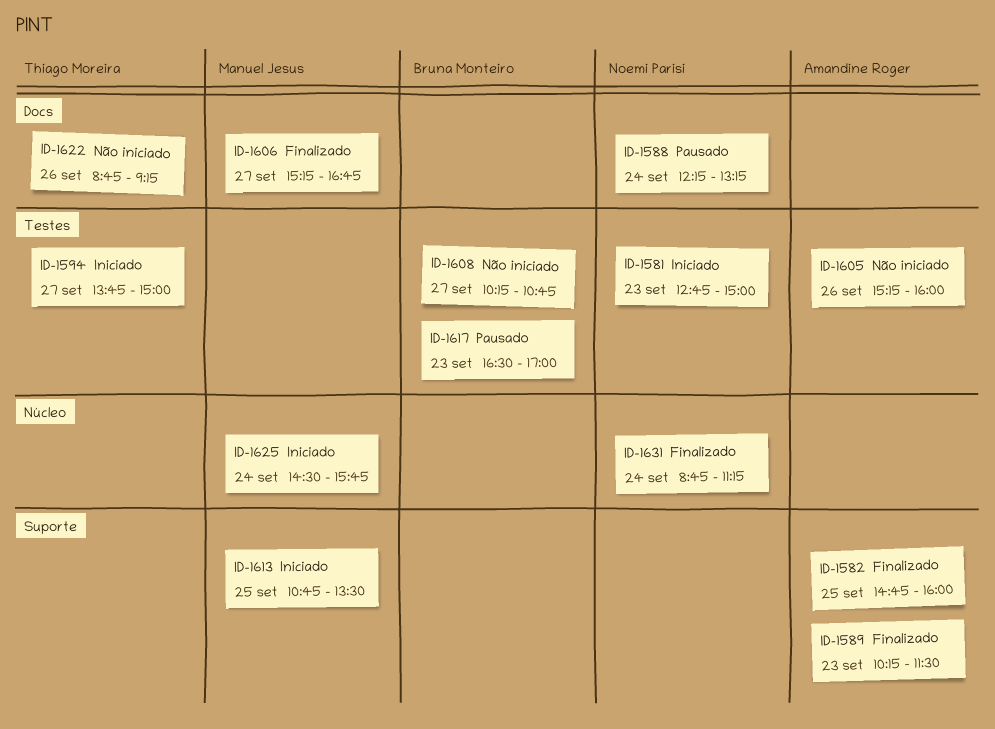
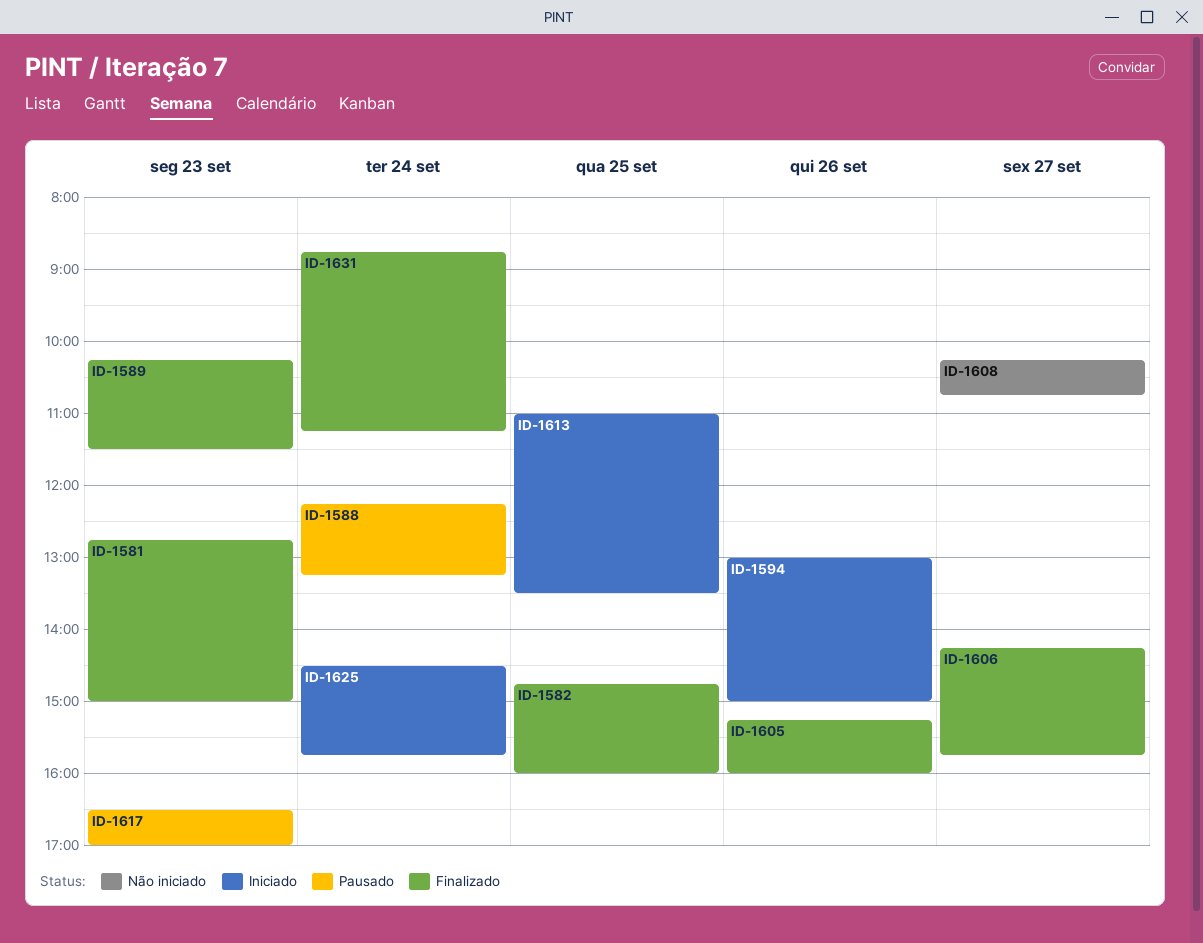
ID-1581, status: Iniciado -> Finalizado
ID-1594, day: Sep 27 -> Sep 26
ID-1594, begins: 13:45 -> 13:00
ID-1605, status: Não iniciado -> Finalizado
ID-1606, begins: 15:15 -> 14:15
ID-1606, ends: 16:45 -> 15:45
ID-1613, begins: 10:45 -> 11:00
ID-1622: present -> none

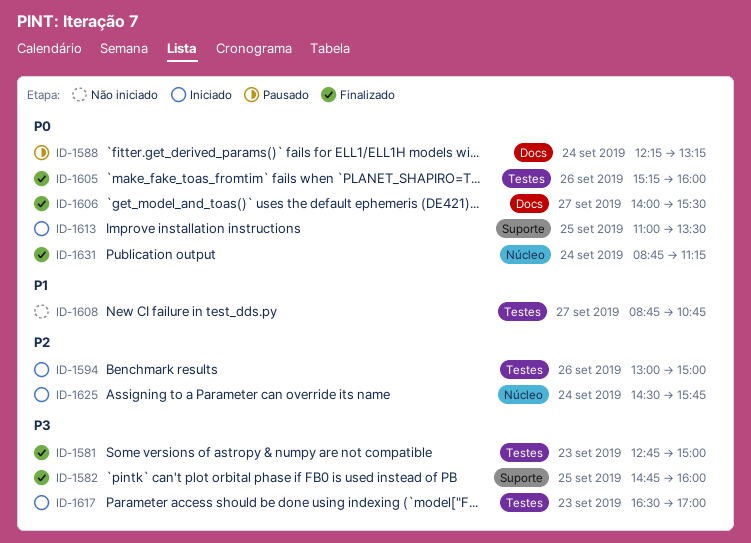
ID-1589: present -> none
ID-1606, begins: 14:15 -> 14:00
ID-1606, ends: 15:45 -> 15:30
ID-1608, begins: 10:15 -> 08:45
ID-1617, status: Pausado -> Iniciado

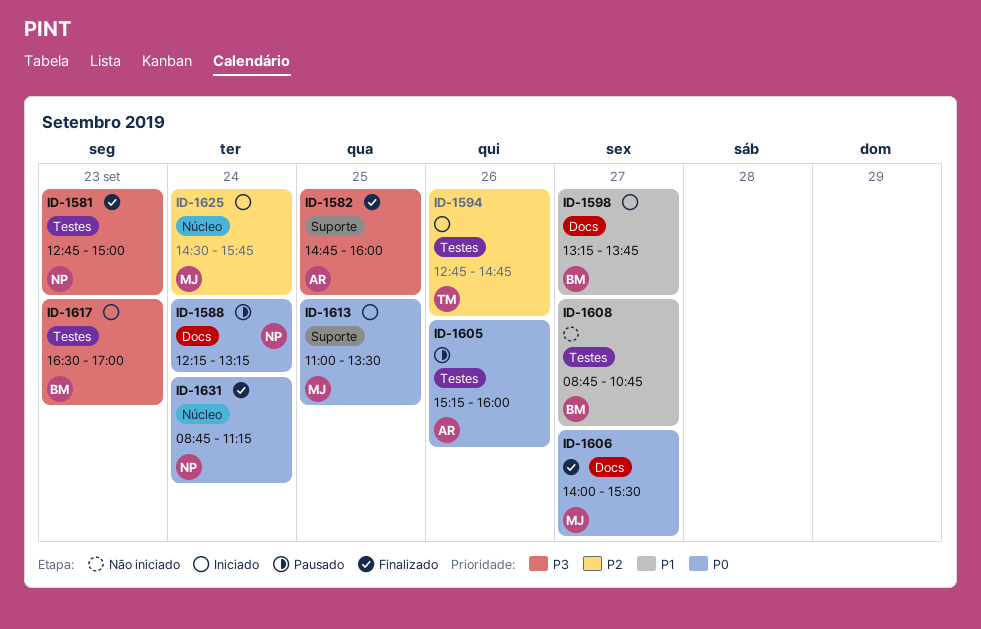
ID-1594, begins: 13:00 -> 12:45
ID-1594, ends: 15:00 -> 14:45
ID-1598: none -> present
ID-1605, status: Finalizado -> Pausado

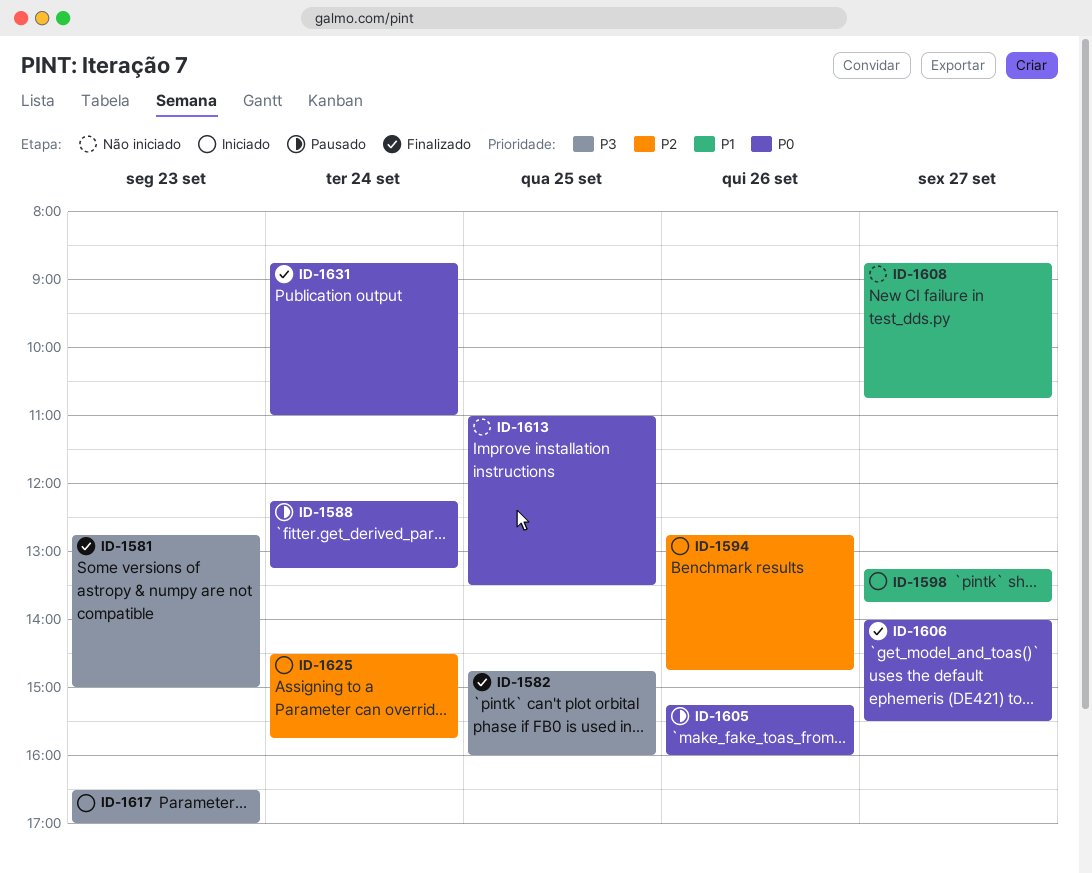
ID-1613, status: Iniciado -> Não iniciado
ID-1631, ends: 11:15 -> 11:00

